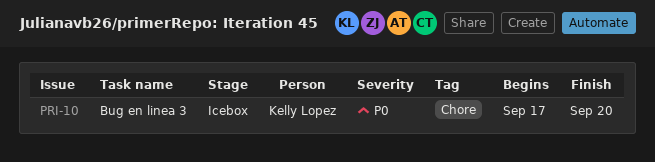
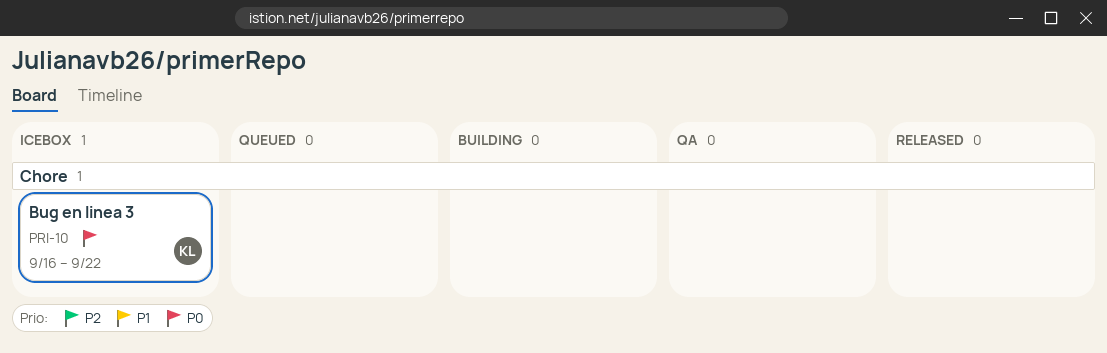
PRI-10, start: Sep 17 -> Sep 16
PRI-10, due: Sep 20 -> Sep 22

